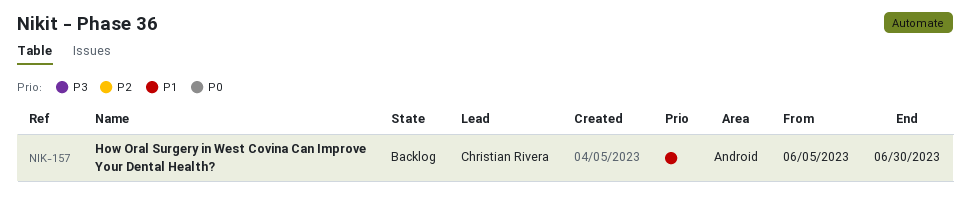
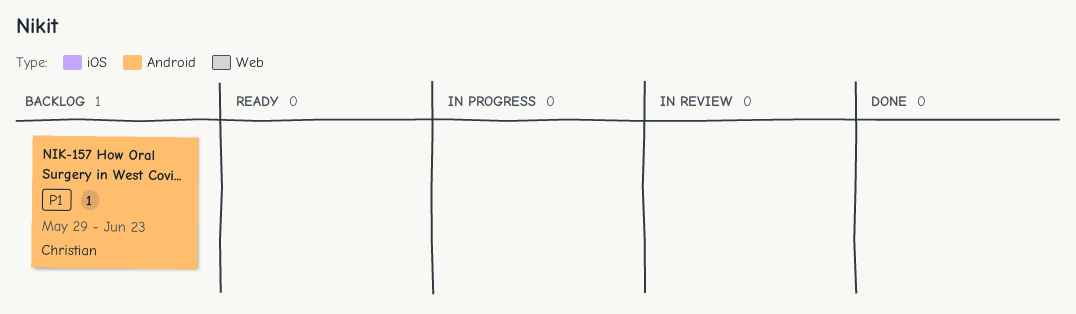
NIK-157, start: Jun 5 -> May 29
NIK-157, due: Jun 30 -> Jun 23

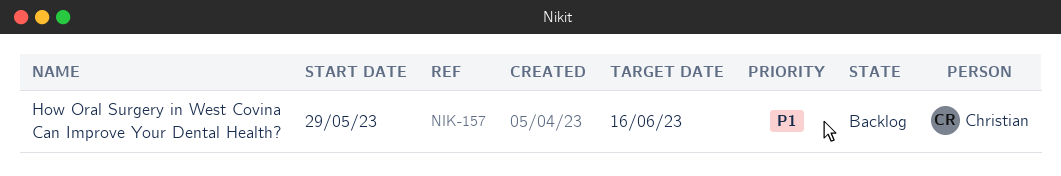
NIK-157, due: Jun 23 -> Jun 16

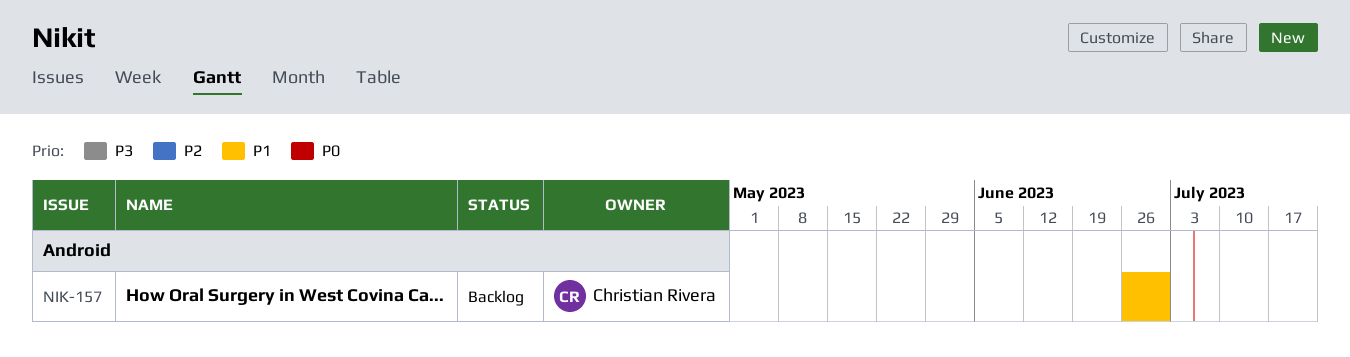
NIK-157, start: May 29 -> Jun 26
NIK-157, due: Jun 16 -> Jun 30

